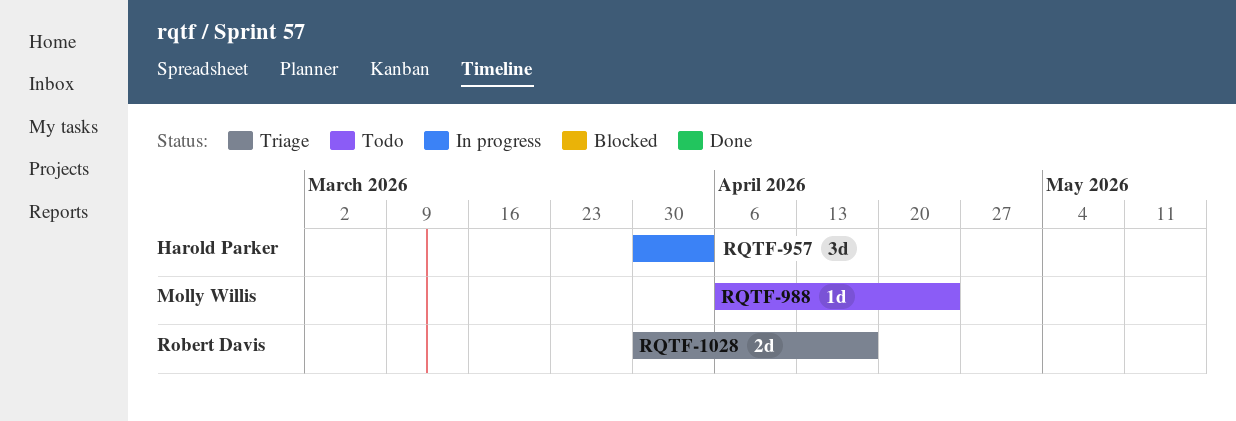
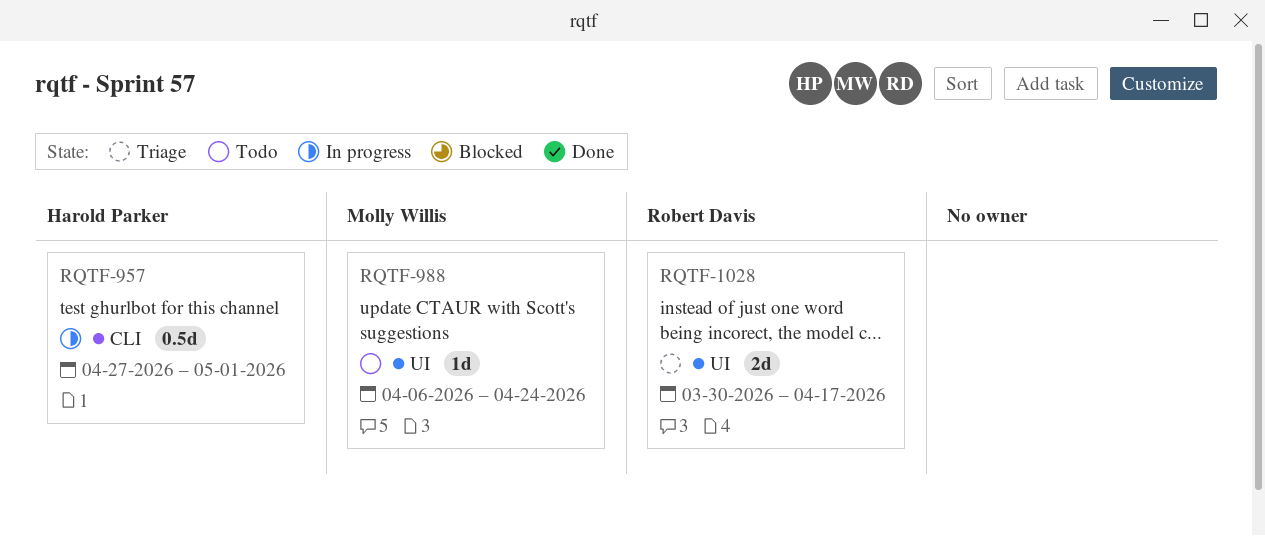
RQTF-957, estimate: 3d -> 0.5d
RQTF-957, start: Mar 30 -> Apr 27
RQTF-957, due: Apr 3 -> May 1

